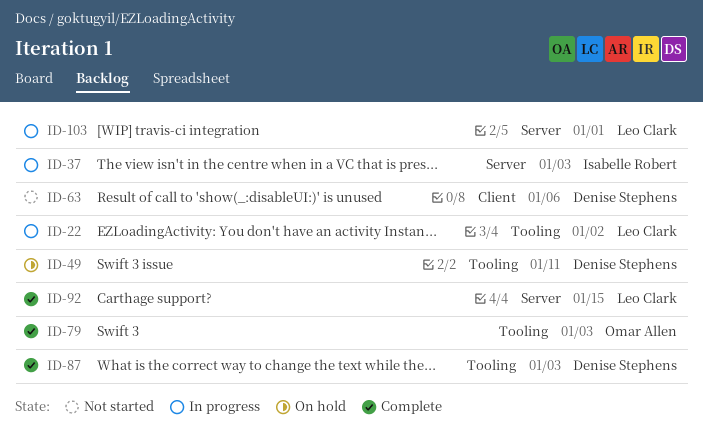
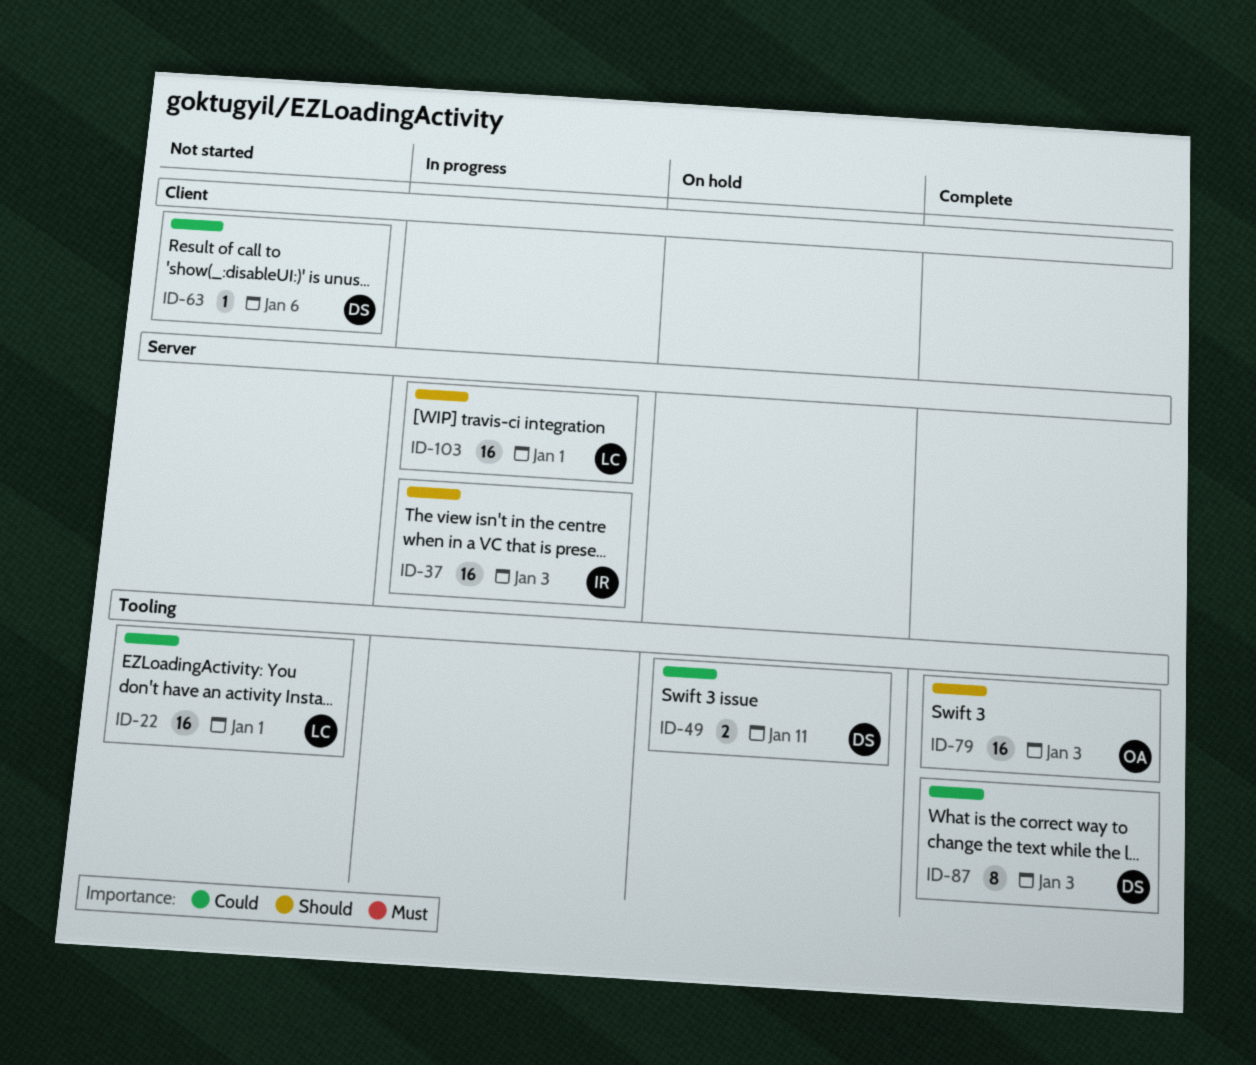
ID-22, status: In progress -> Not started
ID-22, due: Jan 2 -> Jan 1
ID-92: present -> none

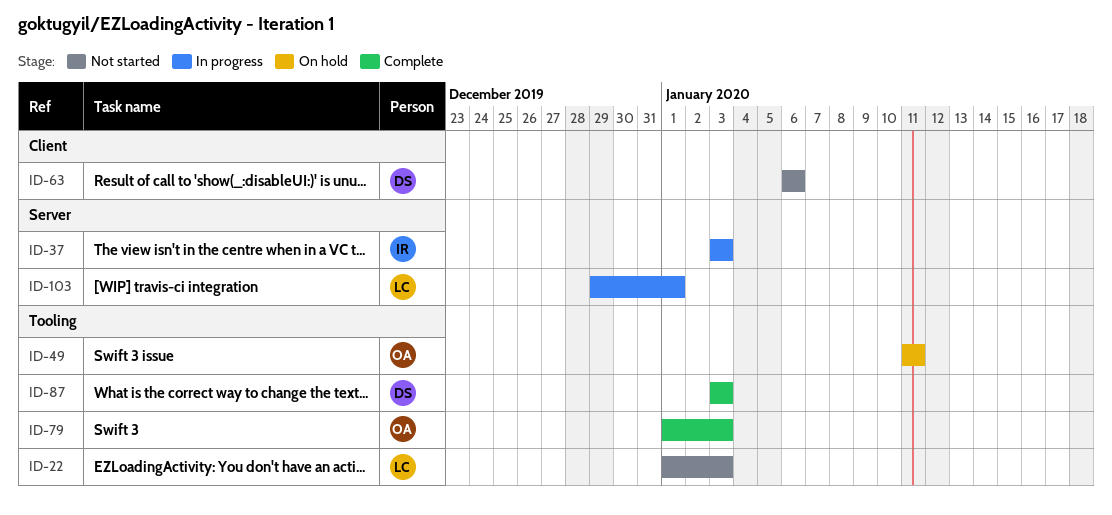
ID-22, due: Jan 1 -> Jan 3
ID-49, owner: DS -> OA

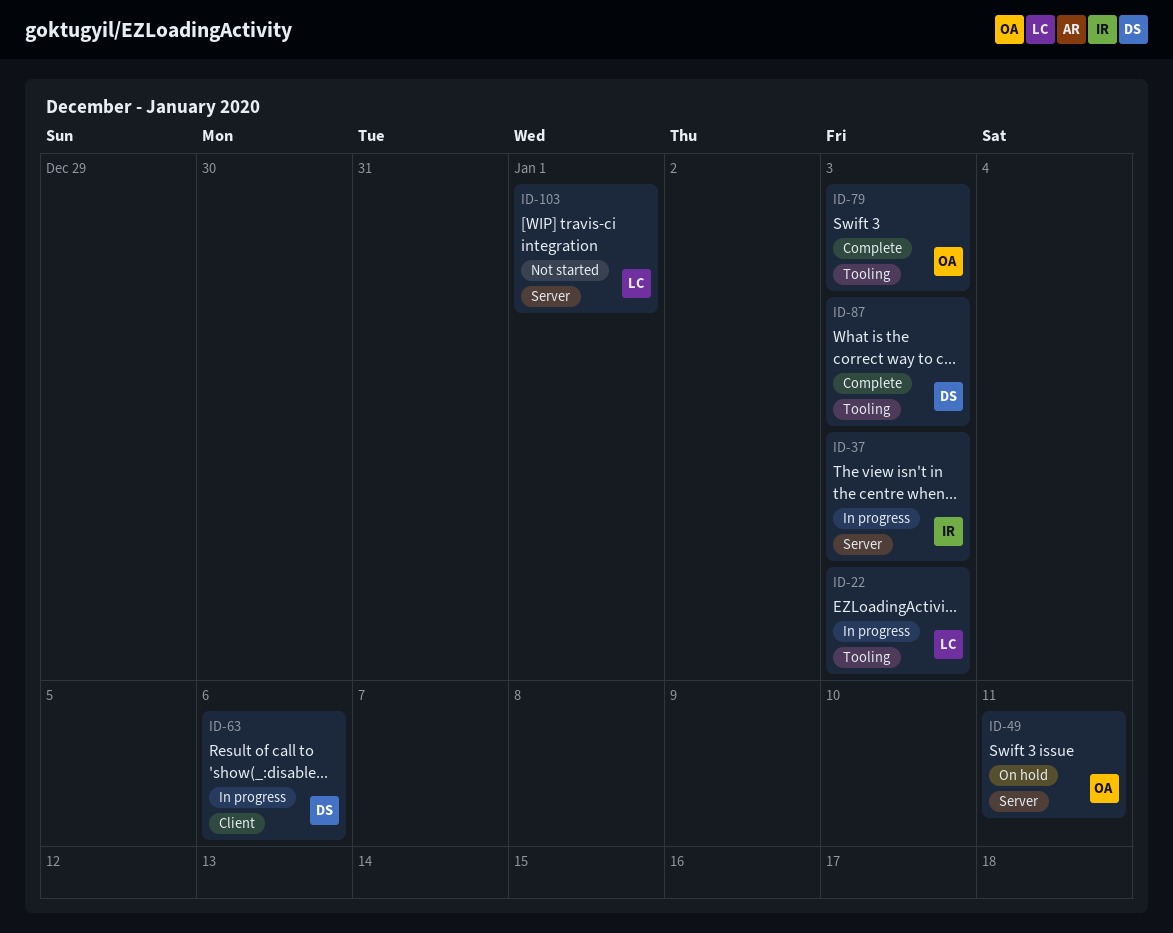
ID-22, status: Not started -> In progress
ID-49, label: Tooling -> Server
ID-63, status: Not started -> In progress
ID-103, status: In progress -> Not started

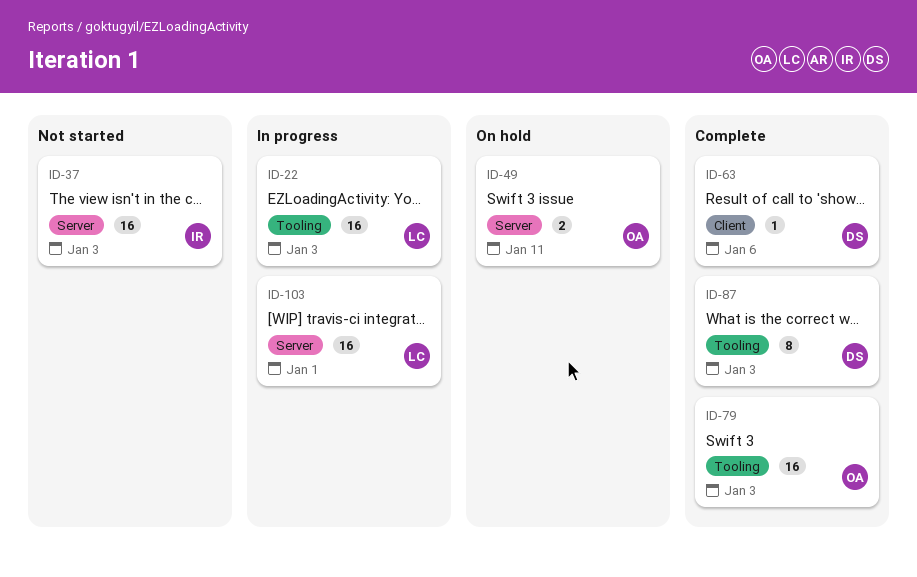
ID-37, status: In progress -> Not started
ID-63, status: In progress -> Complete
ID-103, status: Not started -> In progress

